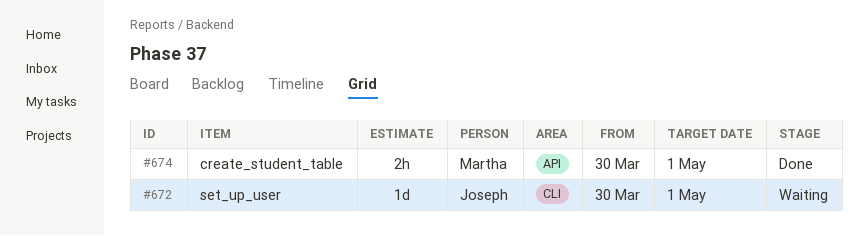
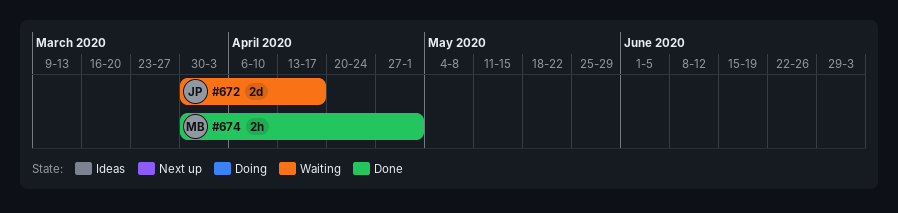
#672, estimate: 1d -> 2d
#672, due: May 1 -> Apr 17

